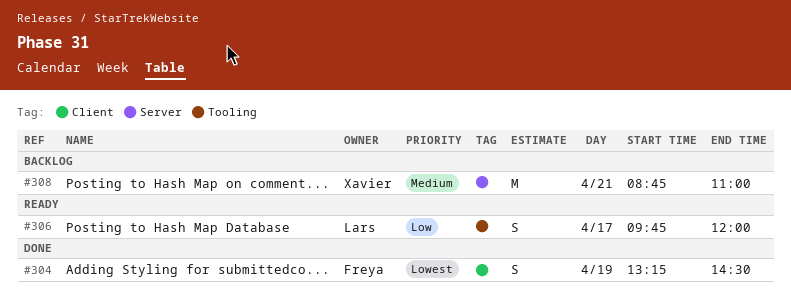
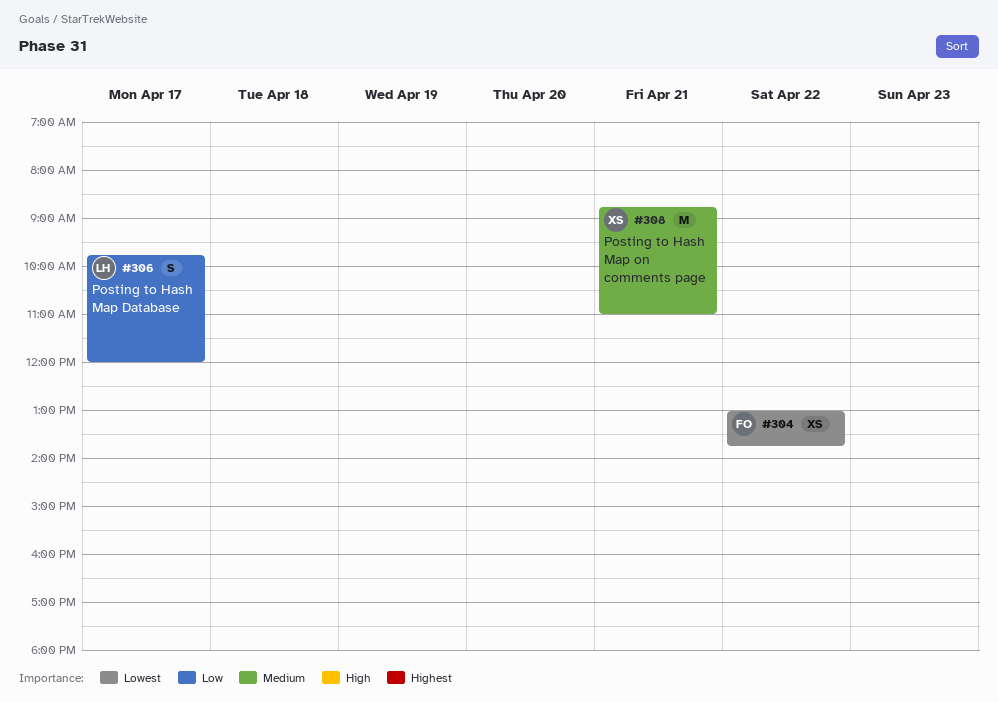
#304, estimate: S -> XS
#304, day: Apr 19 -> Apr 22
#304, begins: 13:15 -> 13:00
#304, ends: 14:30 -> 13:45

